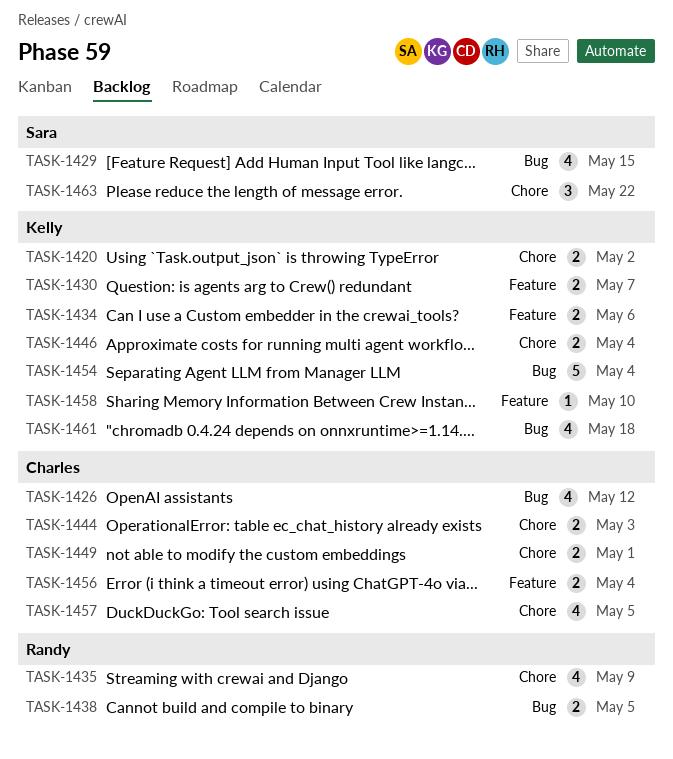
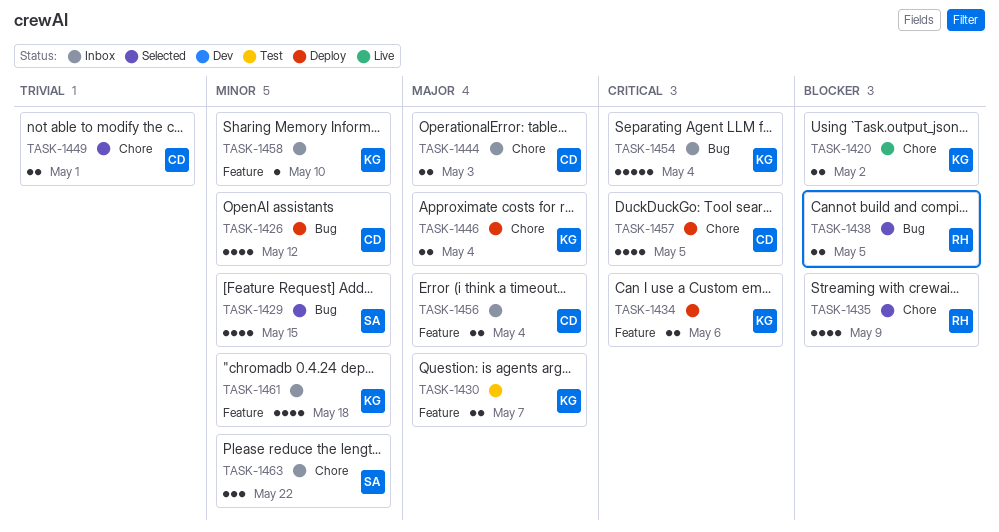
TASK-1461, label: Bug -> Feature

